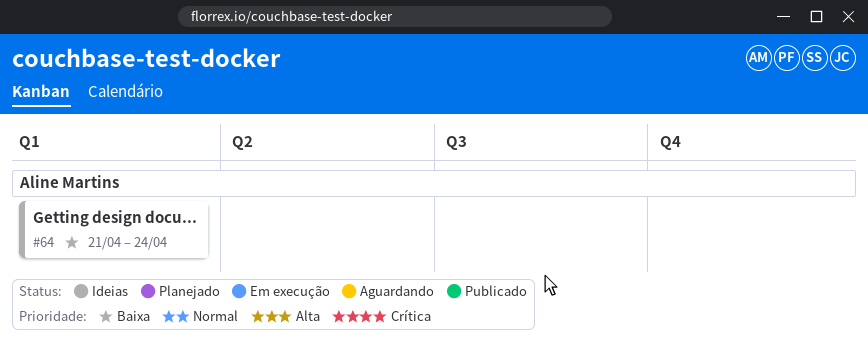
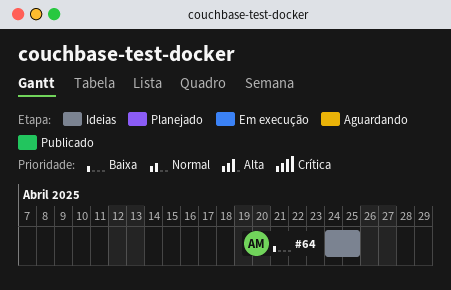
#64, start: Apr 21 -> Apr 24
#64, due: Apr 24 -> Apr 25

